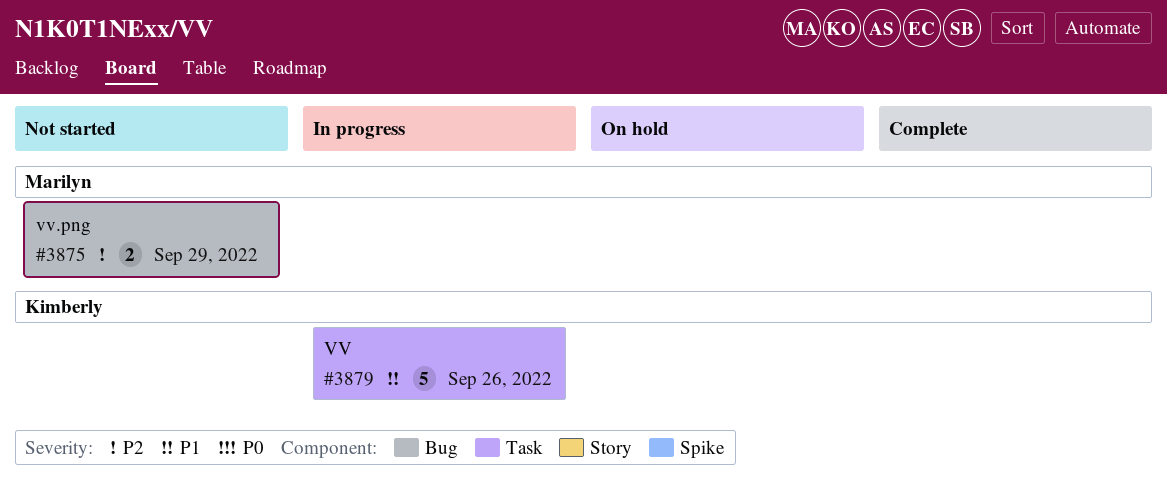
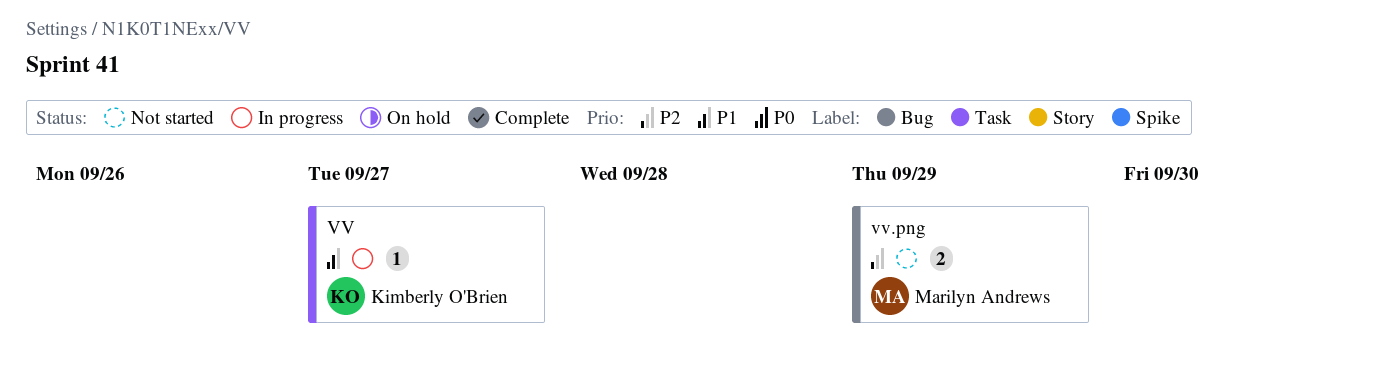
VV, estimate: 5 -> 1
VV, due: Sep 26 -> Sep 27

